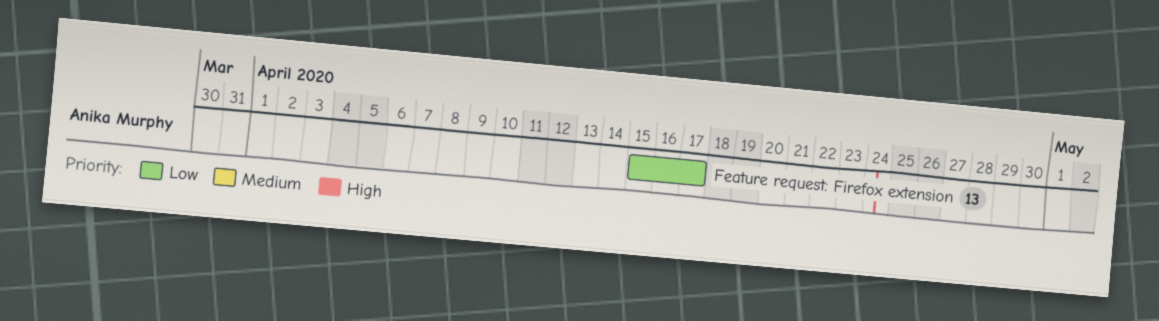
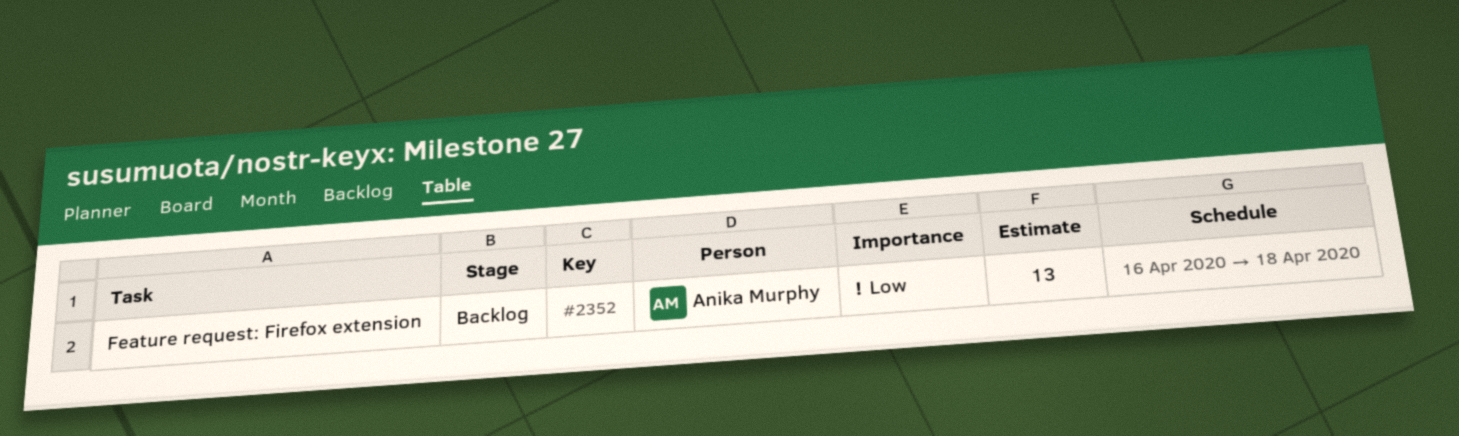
Feature request: Firefox extension, start: Apr 15 -> Apr 16
Feature request: Firefox extension, due: Apr 17 -> Apr 18

